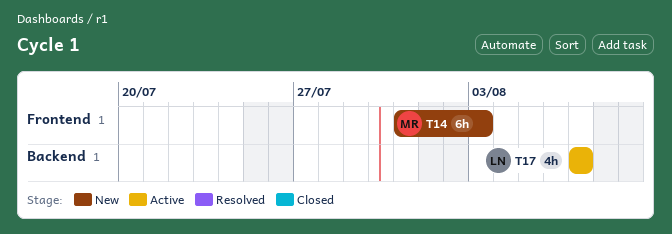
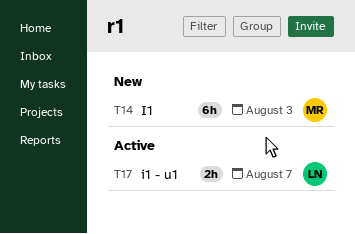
T17, estimate: 4h -> 2h

